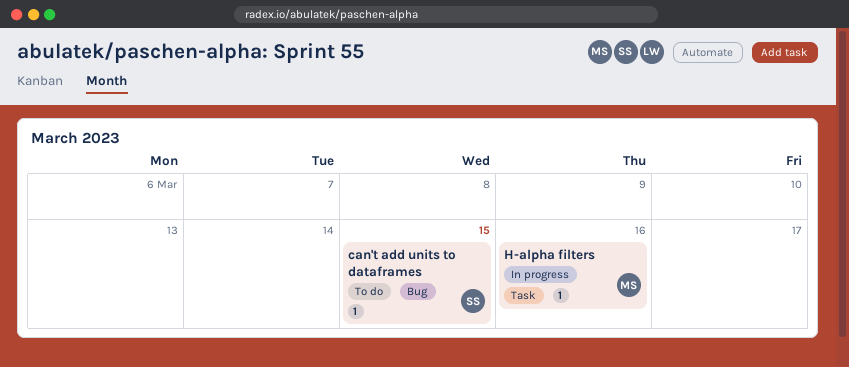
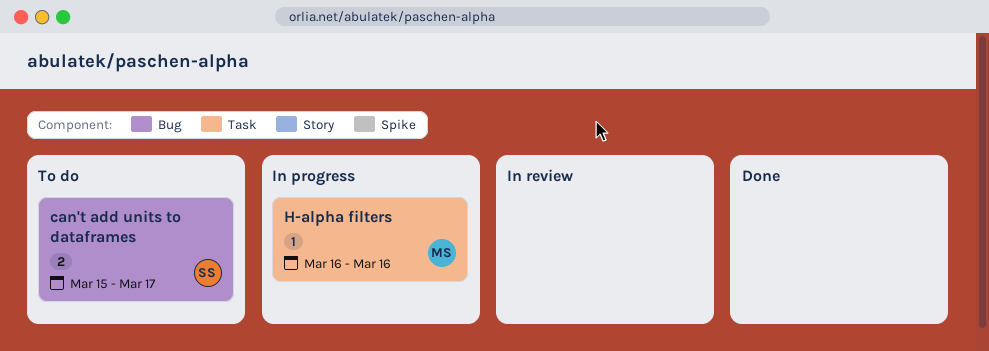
can't add units to dataframes, estimate: 1 -> 2
can't add units to dataframes, due: Mar 15 -> Mar 17

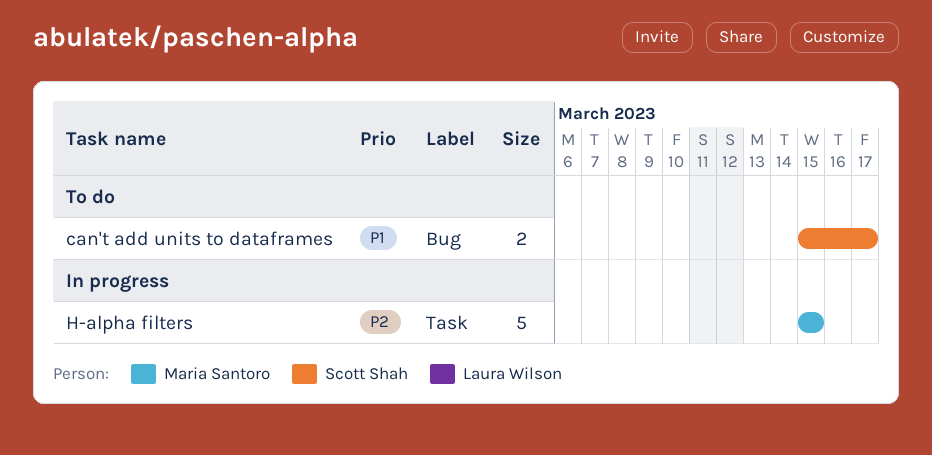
H-alpha filters, estimate: 1 -> 5
H-alpha filters, start: Mar 16 -> Mar 15
H-alpha filters, due: Mar 16 -> Mar 15

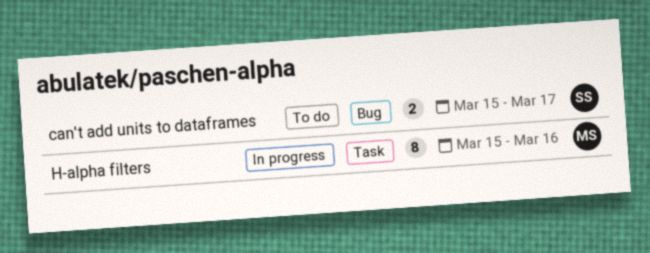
H-alpha filters, estimate: 5 -> 8
H-alpha filters, due: Mar 15 -> Mar 16

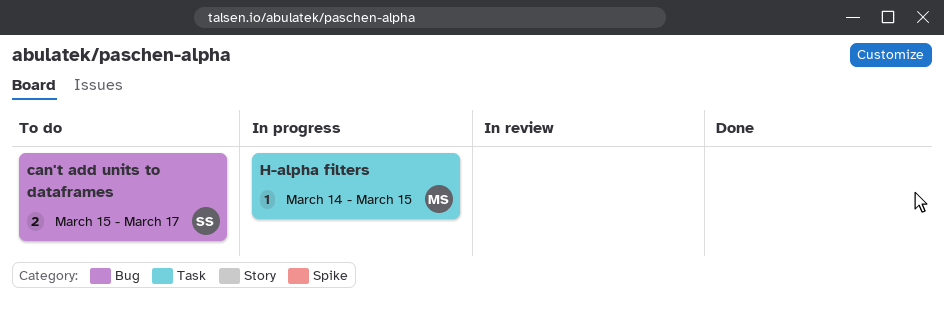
H-alpha filters, estimate: 8 -> 1
H-alpha filters, start: Mar 15 -> Mar 14
H-alpha filters, due: Mar 16 -> Mar 15

